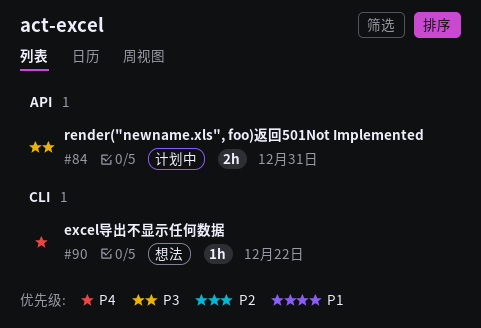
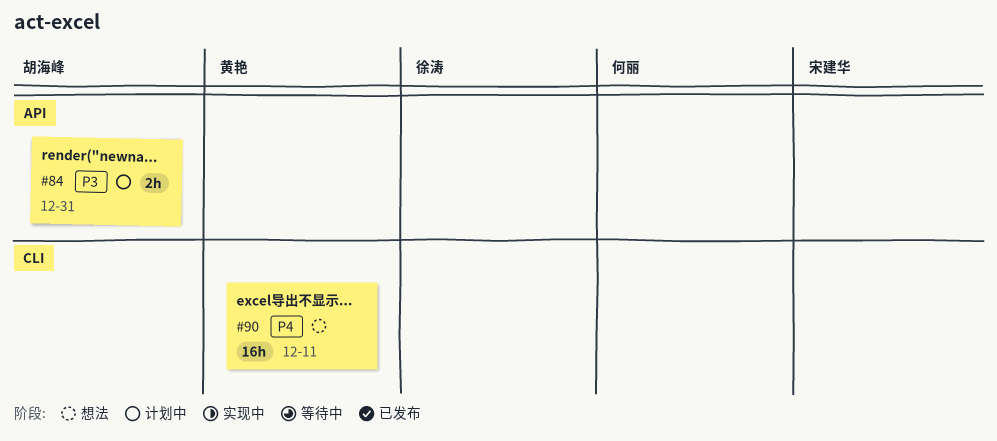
#90, estimate: 1h -> 16h
#90, due: Dec 22 -> Dec 11

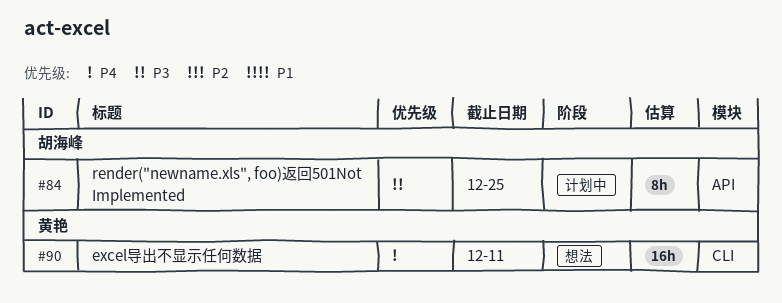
#84, estimate: 2h -> 8h
#84, due: Dec 31 -> Dec 25

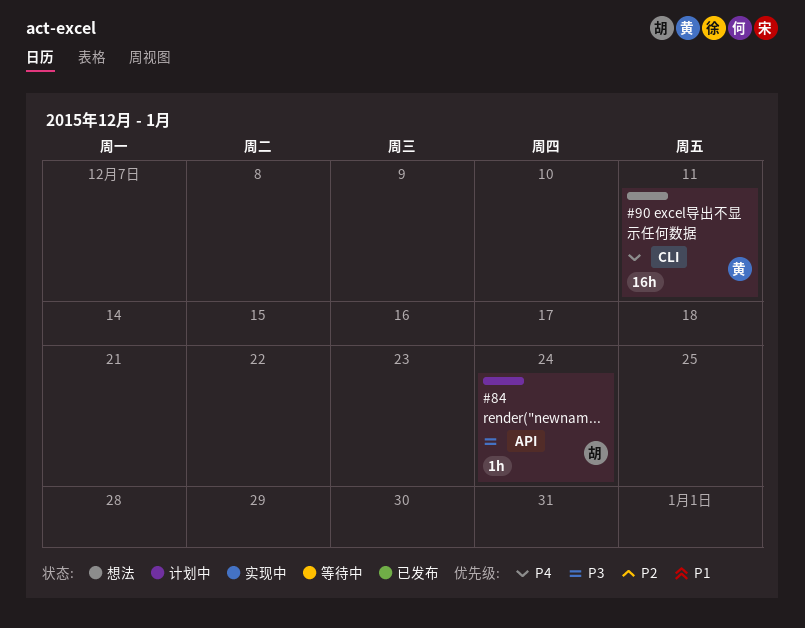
#84, estimate: 8h -> 1h
#84, due: Dec 25 -> Dec 24

